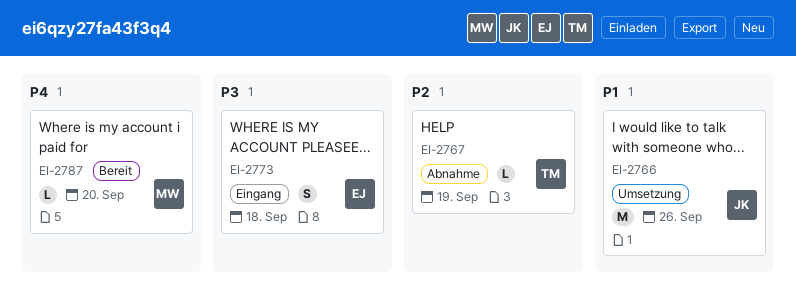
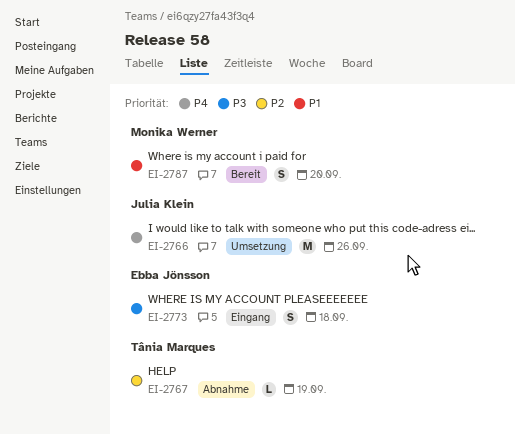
EI-2766, priority: P1 -> P4
EI-2787, priority: P4 -> P1
EI-2787, estimate: L -> S

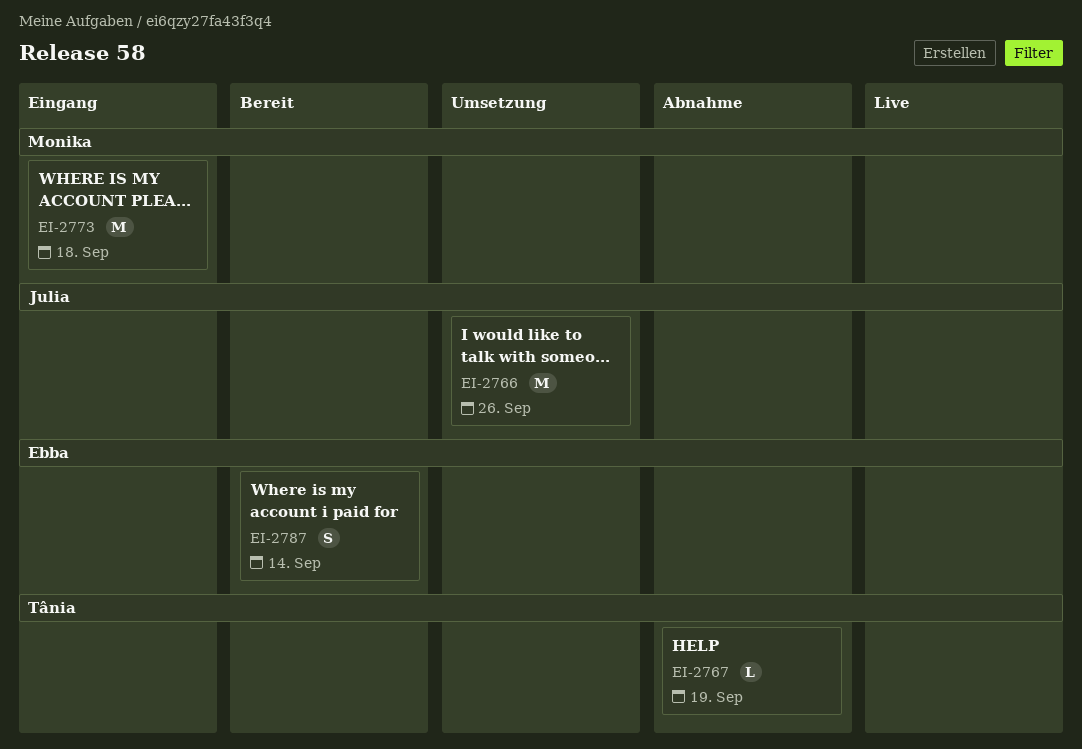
EI-2773, owner: Ebba Jönsson -> Monika Werner
EI-2773, estimate: S -> M
EI-2787, owner: Monika Werner -> Ebba Jönsson
EI-2787, due: Sep 20 -> Sep 14

